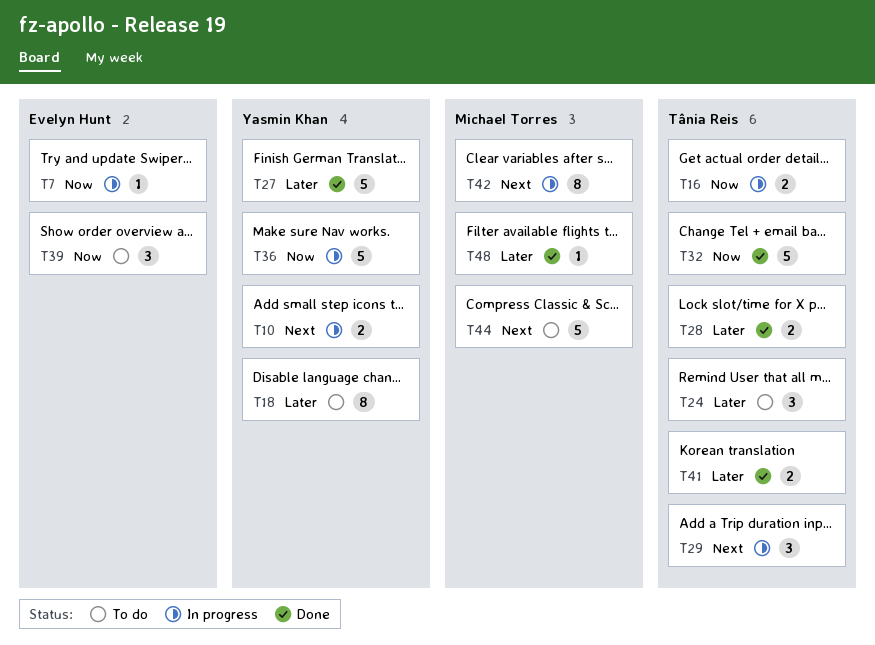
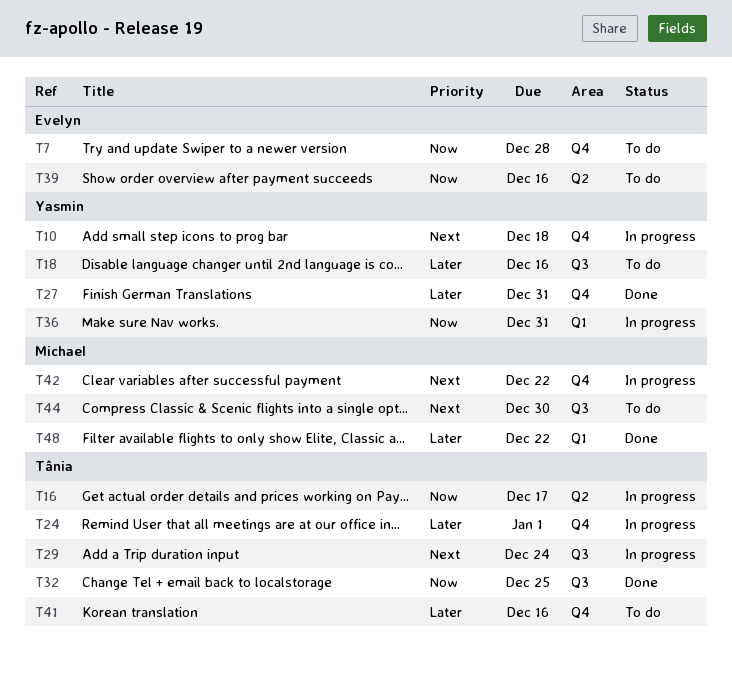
T7, status: In progress -> To do
T24, status: To do -> In progress
T28: present -> none
T41, status: Done -> To do

